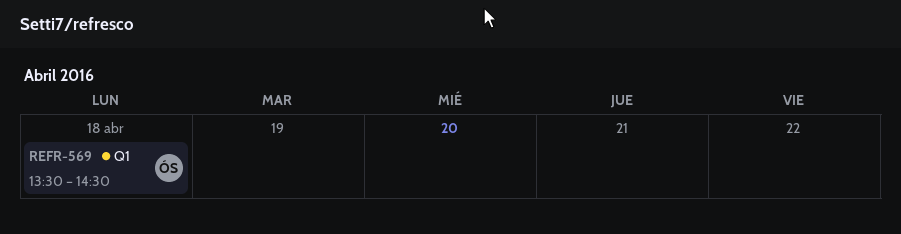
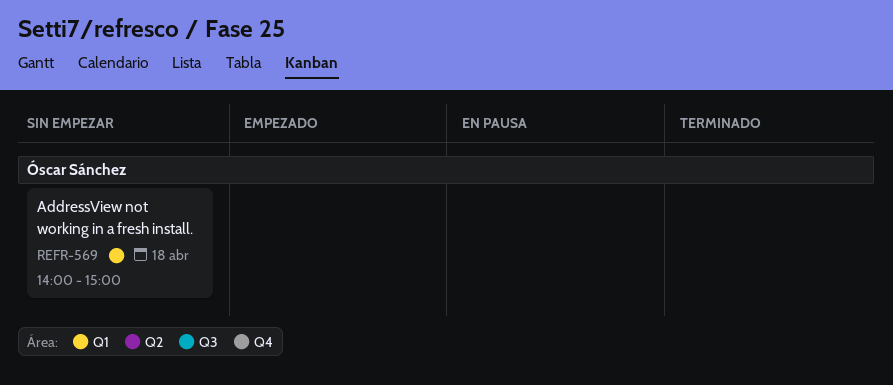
REFR-569, begins: 13:30 -> 14:00
REFR-569, ends: 14:30 -> 15:00

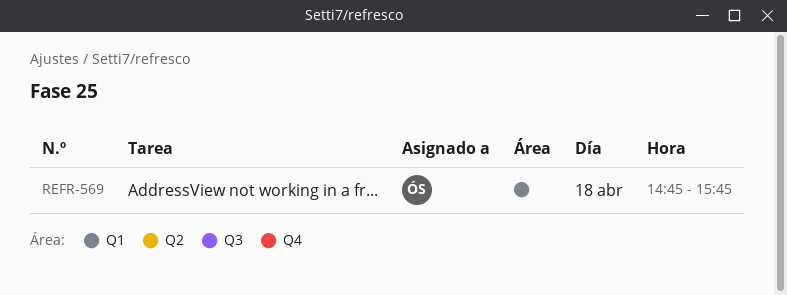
REFR-569, begins: 14:00 -> 14:45
REFR-569, ends: 15:00 -> 15:45

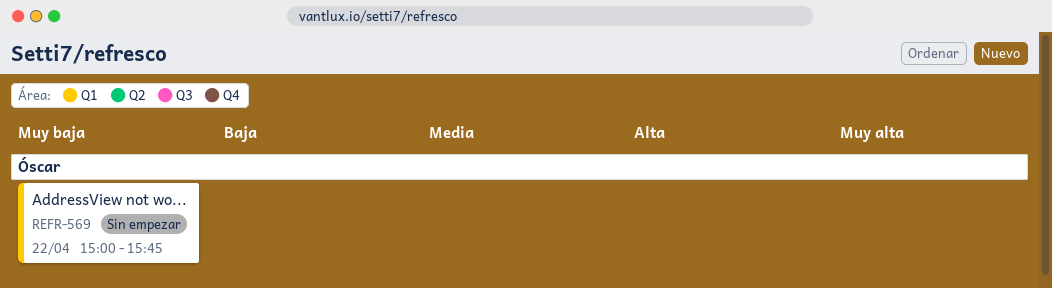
REFR-569, day: Apr 18 -> Apr 22
REFR-569, begins: 14:45 -> 15:00

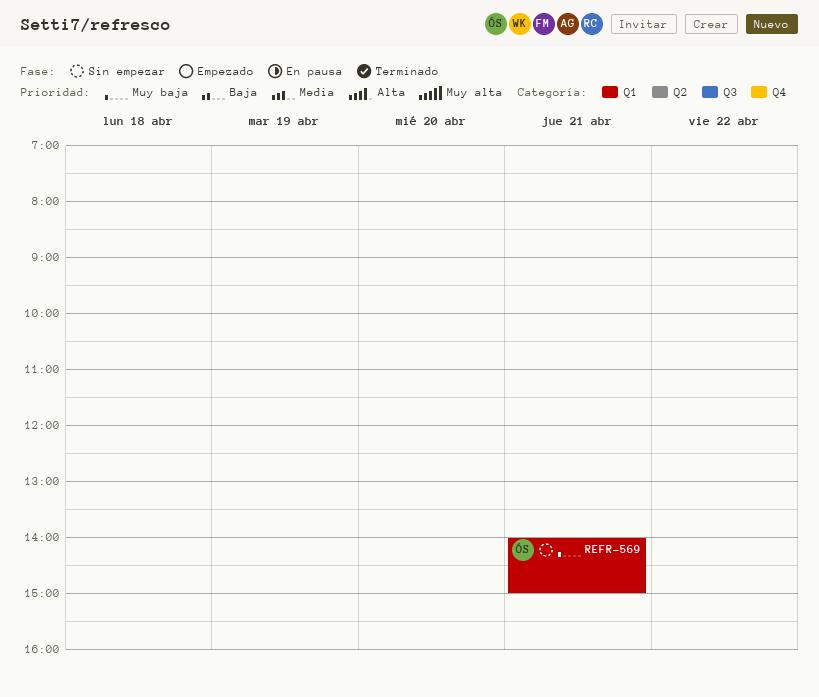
REFR-569, day: Apr 22 -> Apr 21
REFR-569, begins: 15:00 -> 14:00
REFR-569, ends: 15:45 -> 15:00

